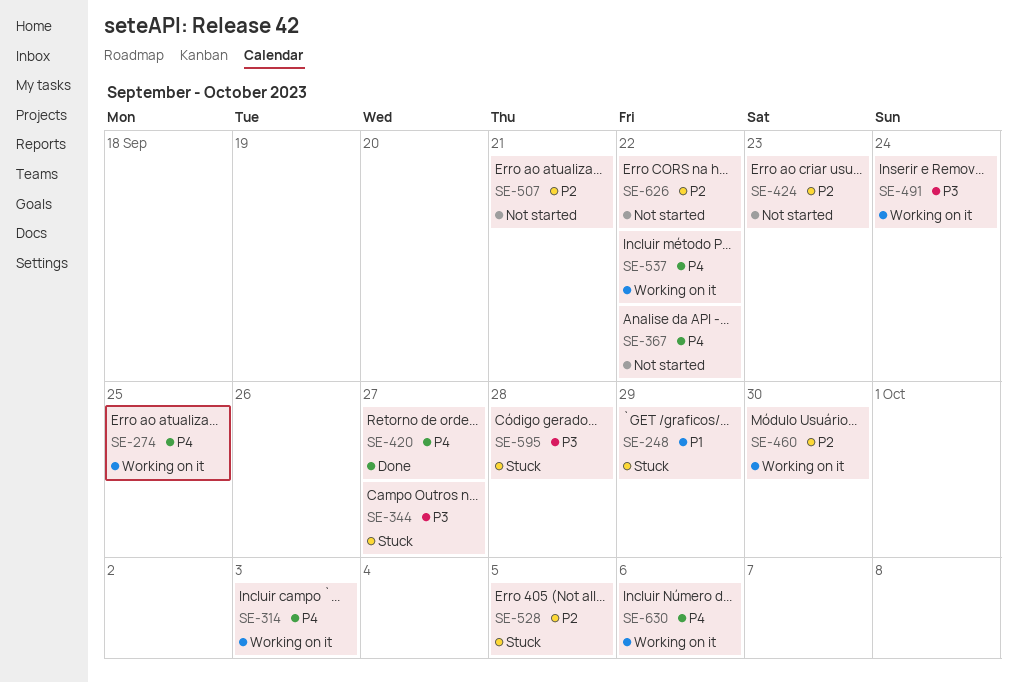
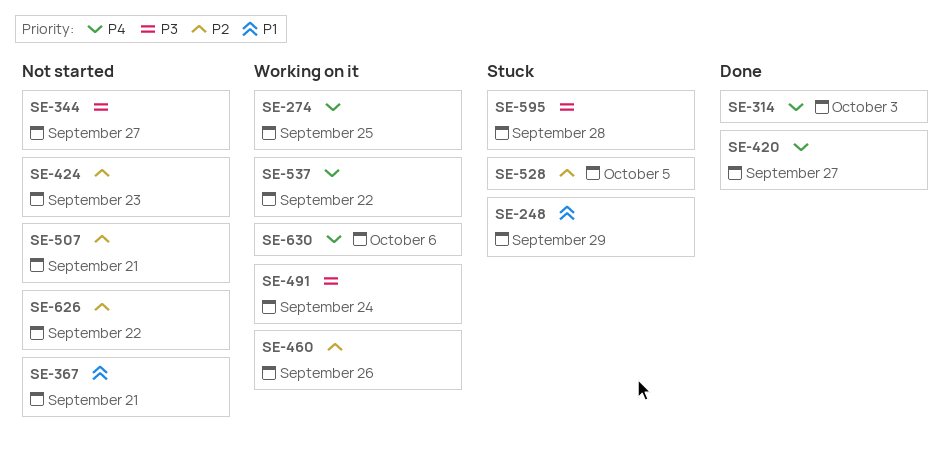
SE-314, status: Working on it -> Done
SE-344, status: Stuck -> Not started
SE-367, priority: P4 -> P1
SE-367, due: Sep 22 -> Sep 21
SE-460, due: Sep 30 -> Sep 26

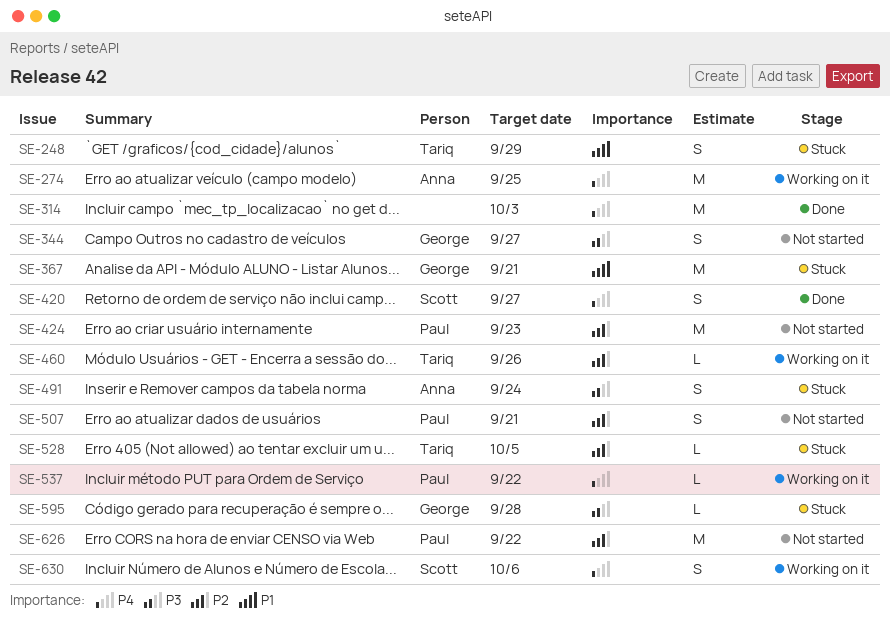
SE-367, status: Not started -> Stuck
SE-491, status: Working on it -> Stuck

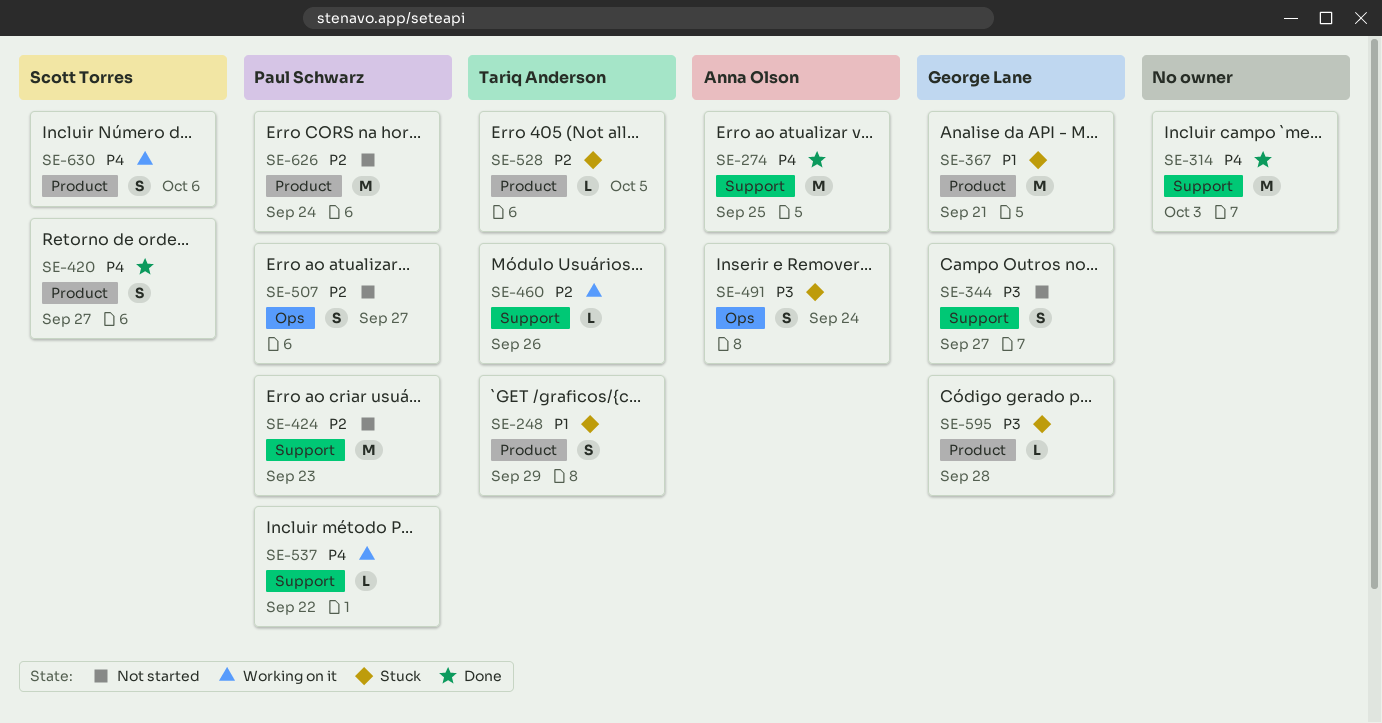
SE-274, status: Working on it -> Done
SE-507, due: Sep 21 -> Sep 27
SE-626, due: Sep 22 -> Sep 24

